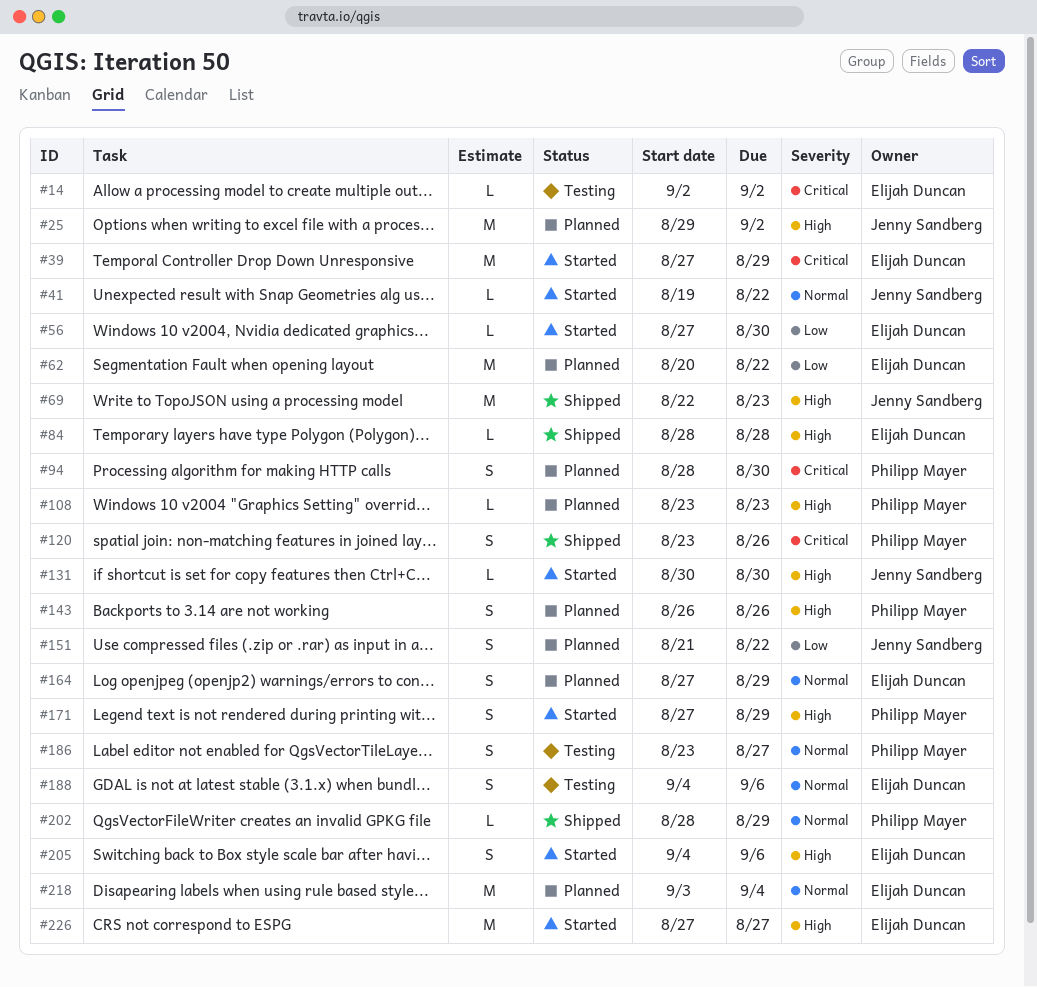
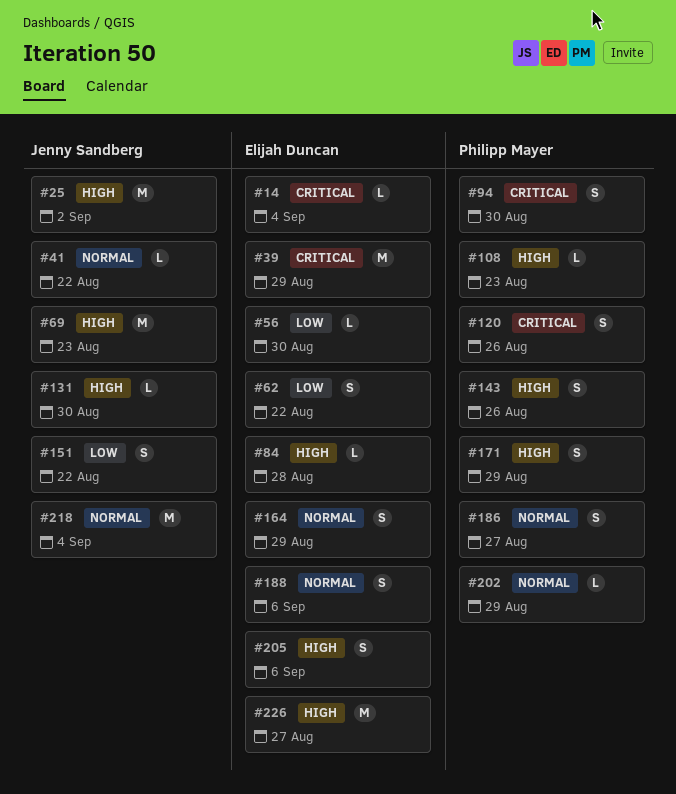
#14, due: Sep 2 -> Sep 4
#62, estimate: M -> S
#218, owner: Elijah Duncan -> Jenny Sandberg

